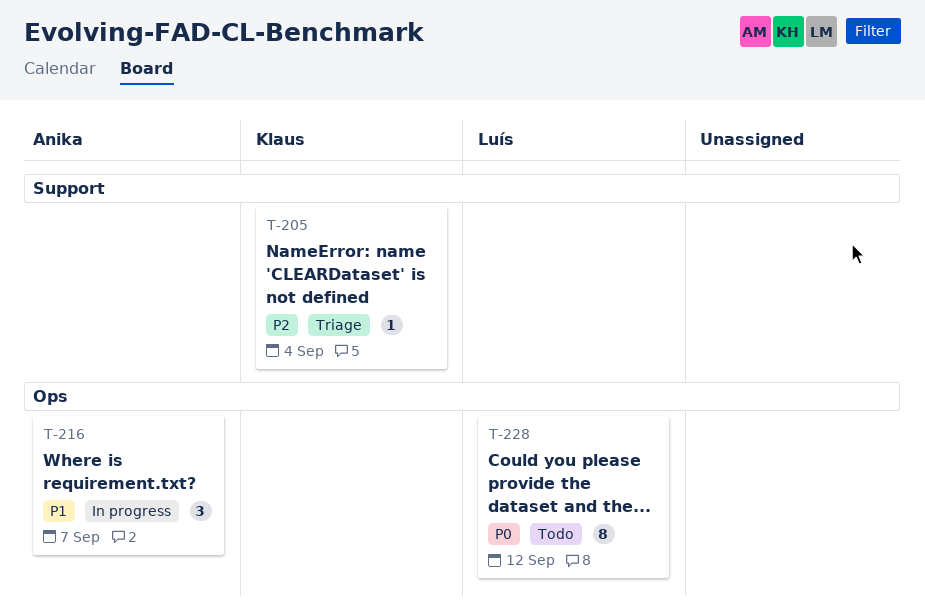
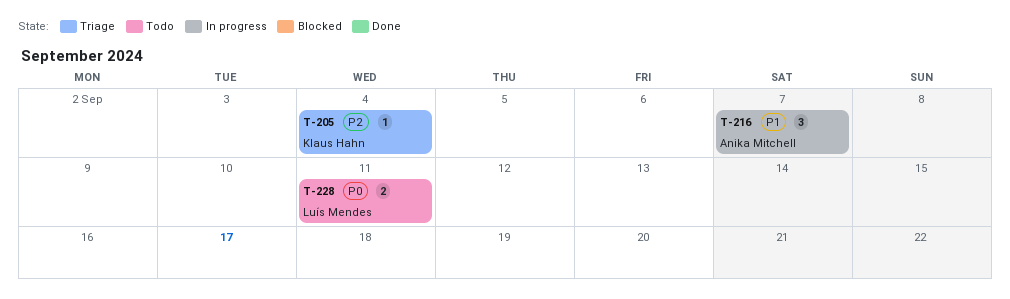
T-228, estimate: 8 -> 2
T-228, due: Sep 12 -> Sep 11

